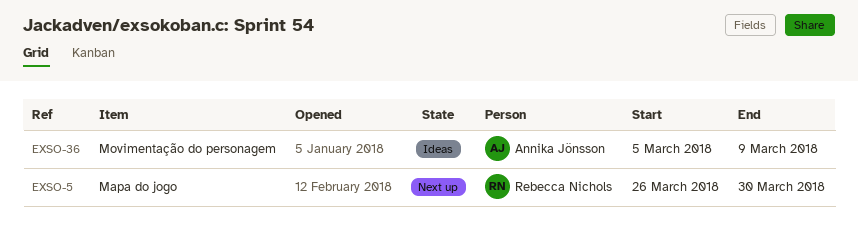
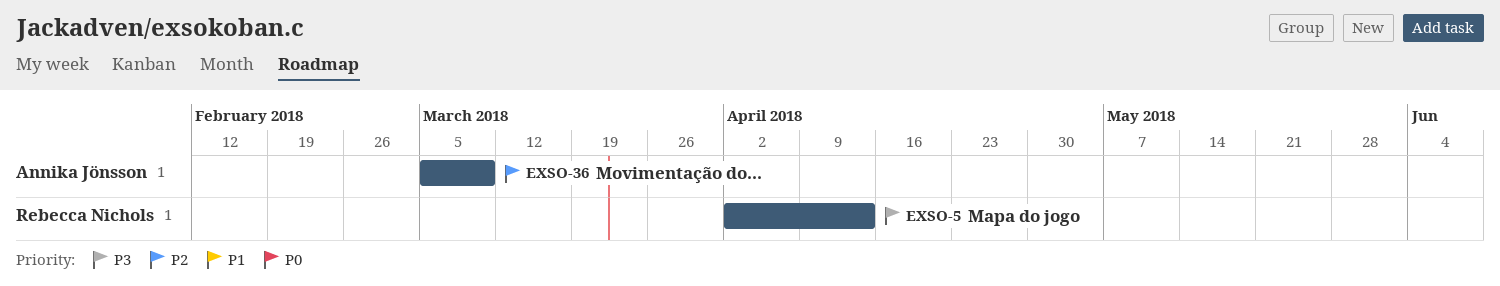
EXSO-5, start: Mar 26 -> Apr 2
EXSO-5, due: Mar 30 -> Apr 13

